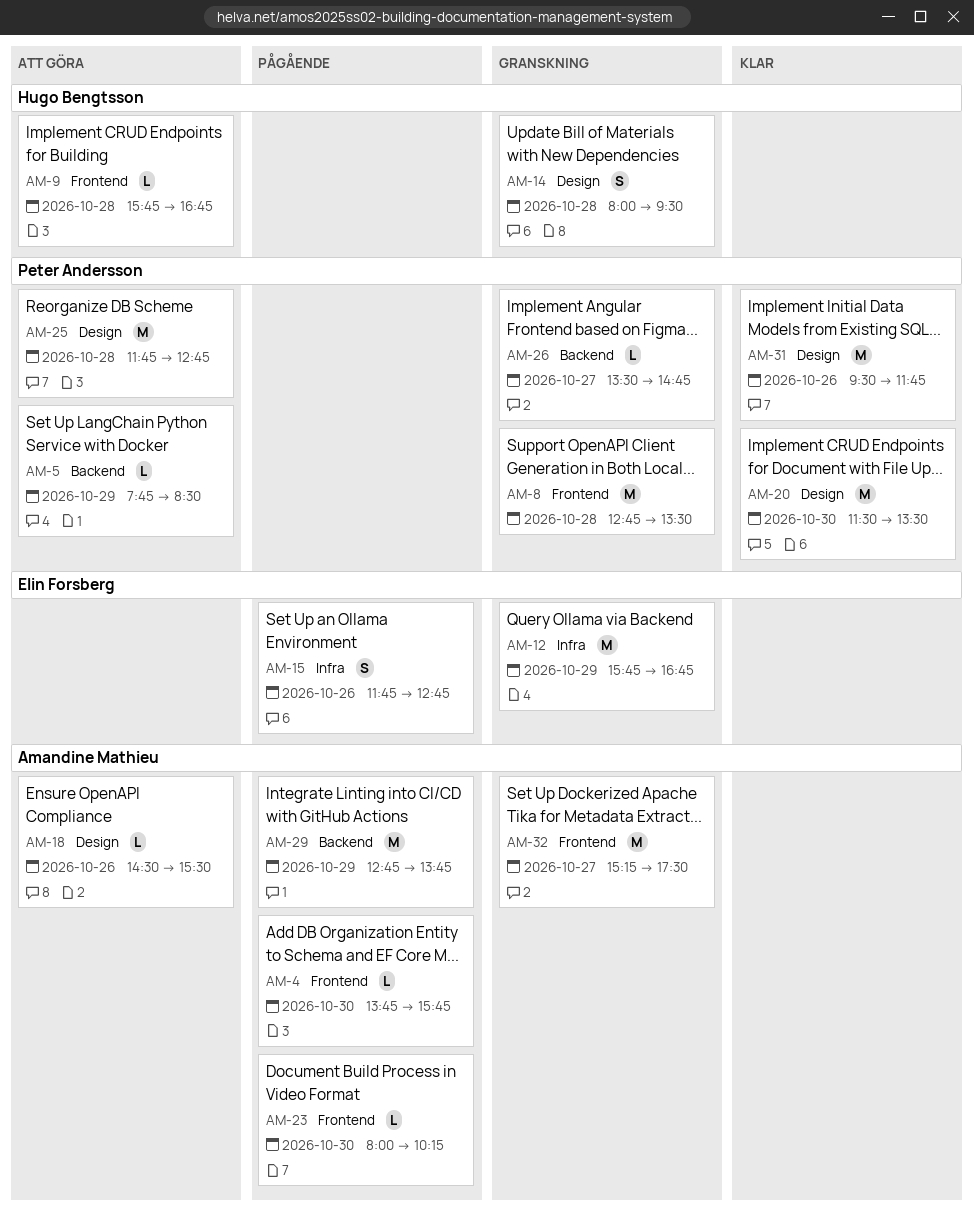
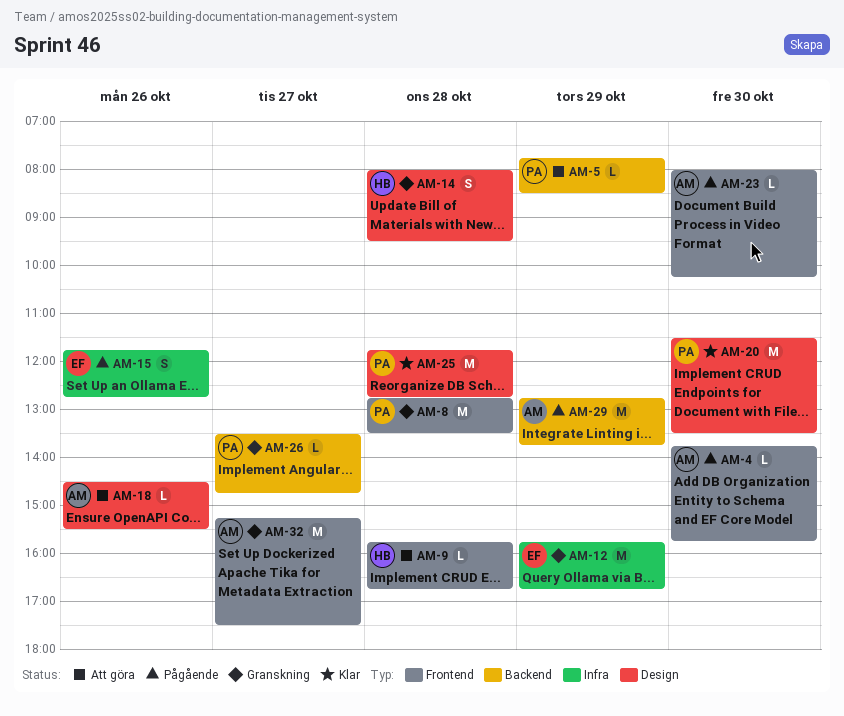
AM-25, status: Att göra -> Klar
AM-31: present -> none

